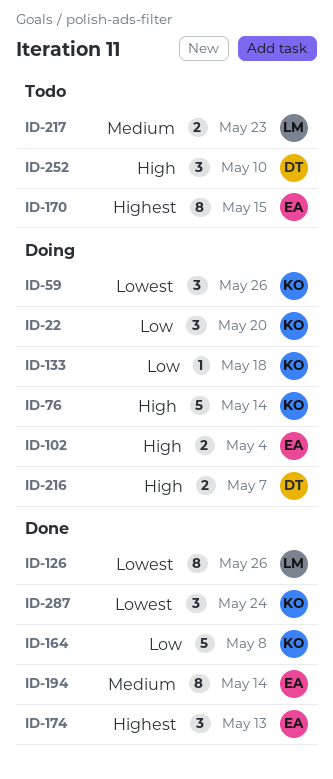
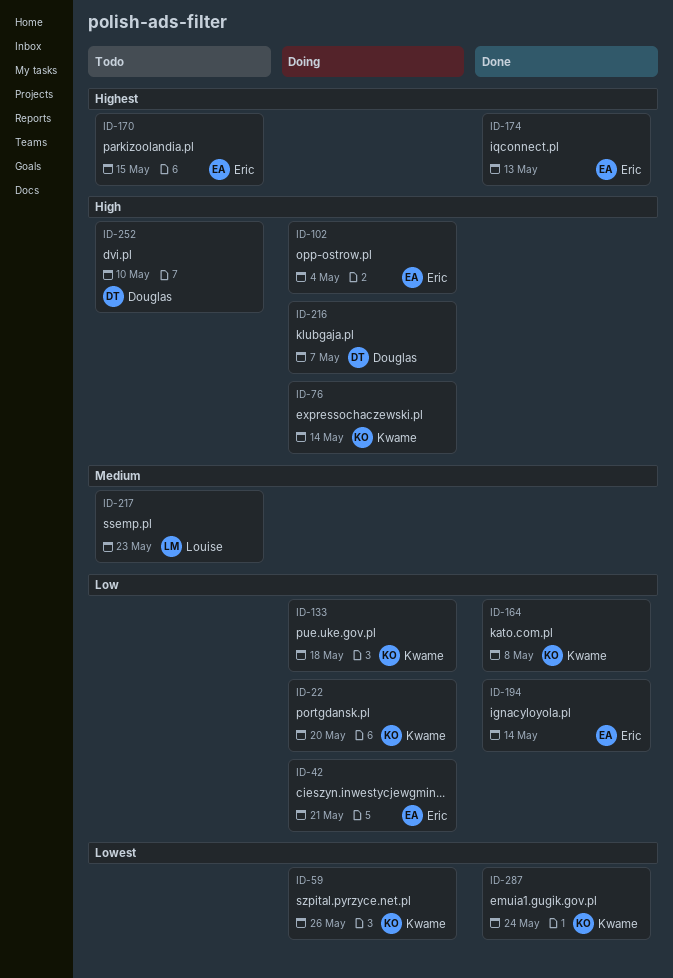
ID-42: none -> present
ID-126: present -> none
ID-194, priority: Medium -> Low

